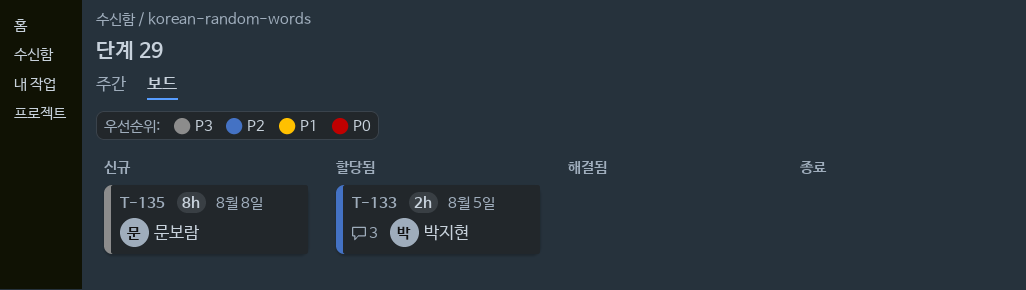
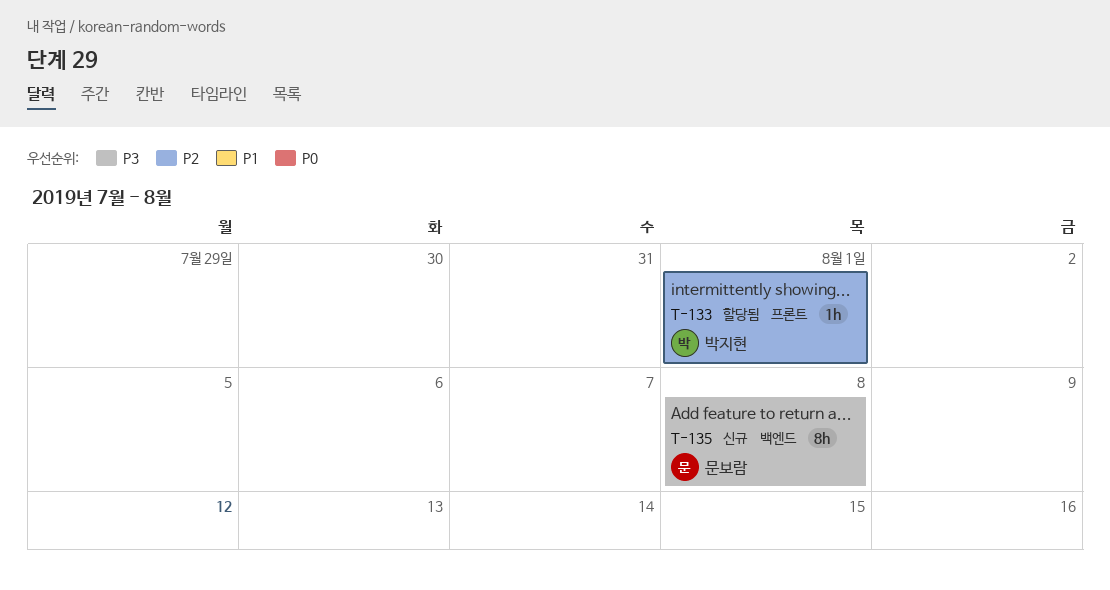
T-133, estimate: 2h -> 1h
T-133, due: Aug 5 -> Aug 1

